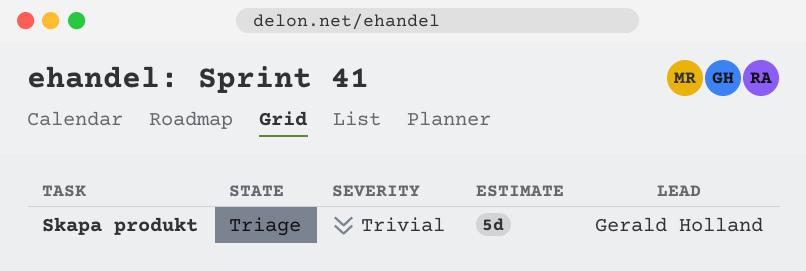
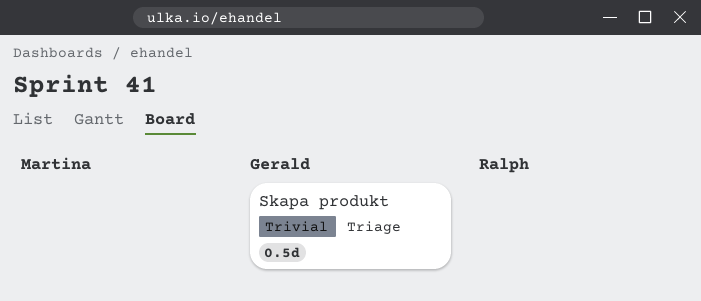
Skapa produkt, estimate: 5d -> 0.5d

